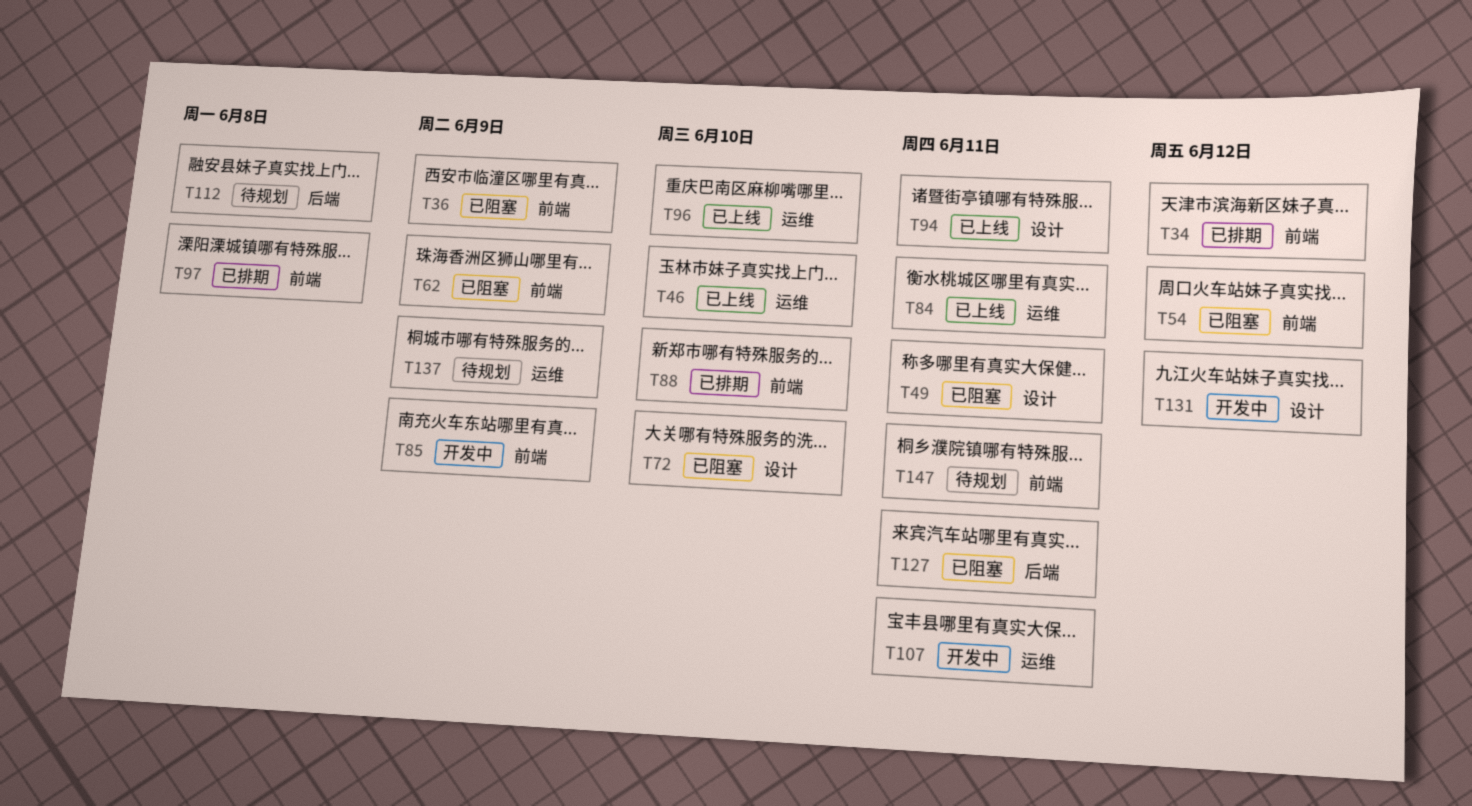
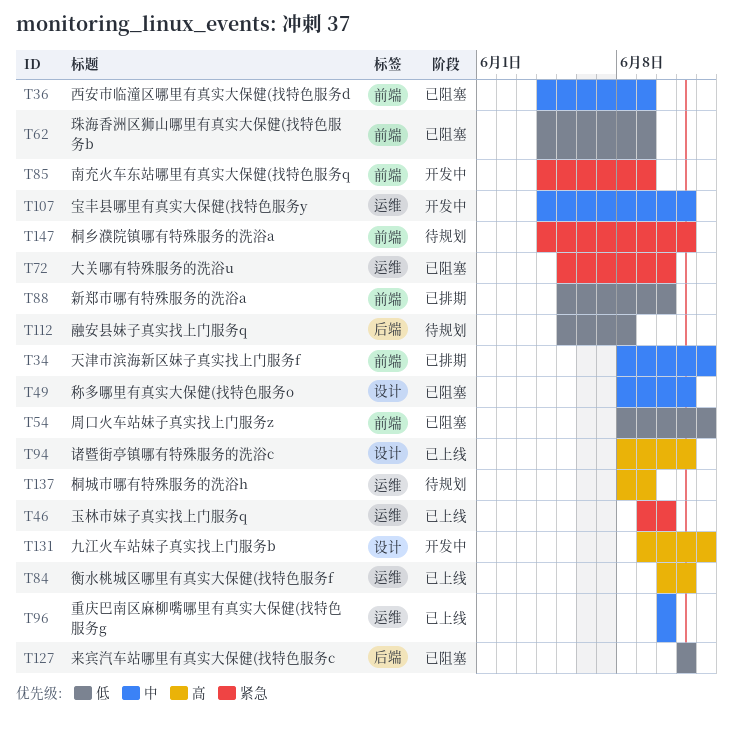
T72, label: 设计 -> 运维
T97: present -> none

